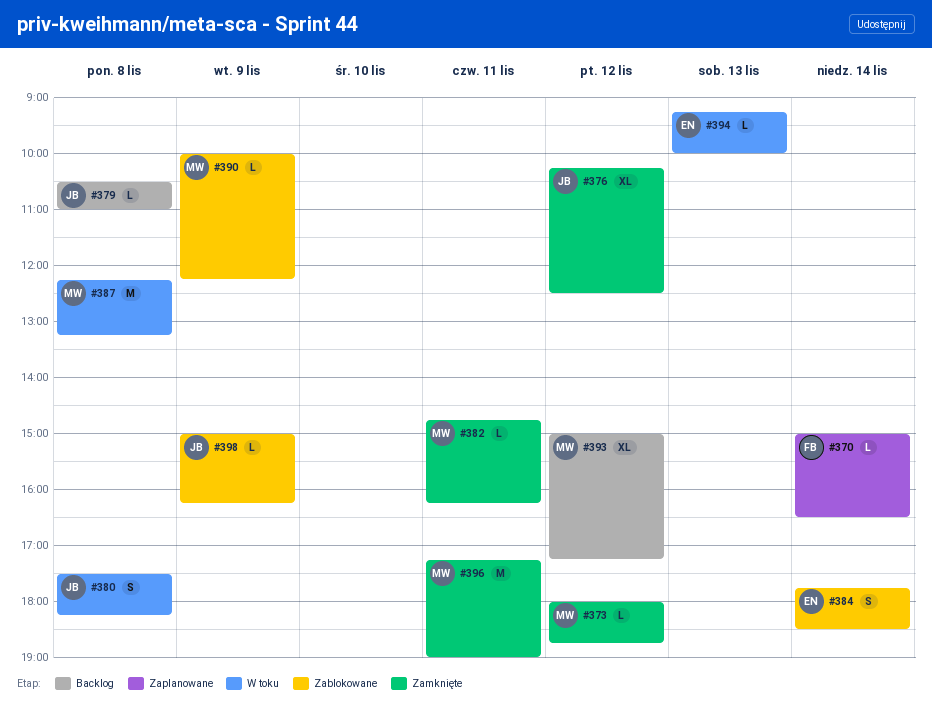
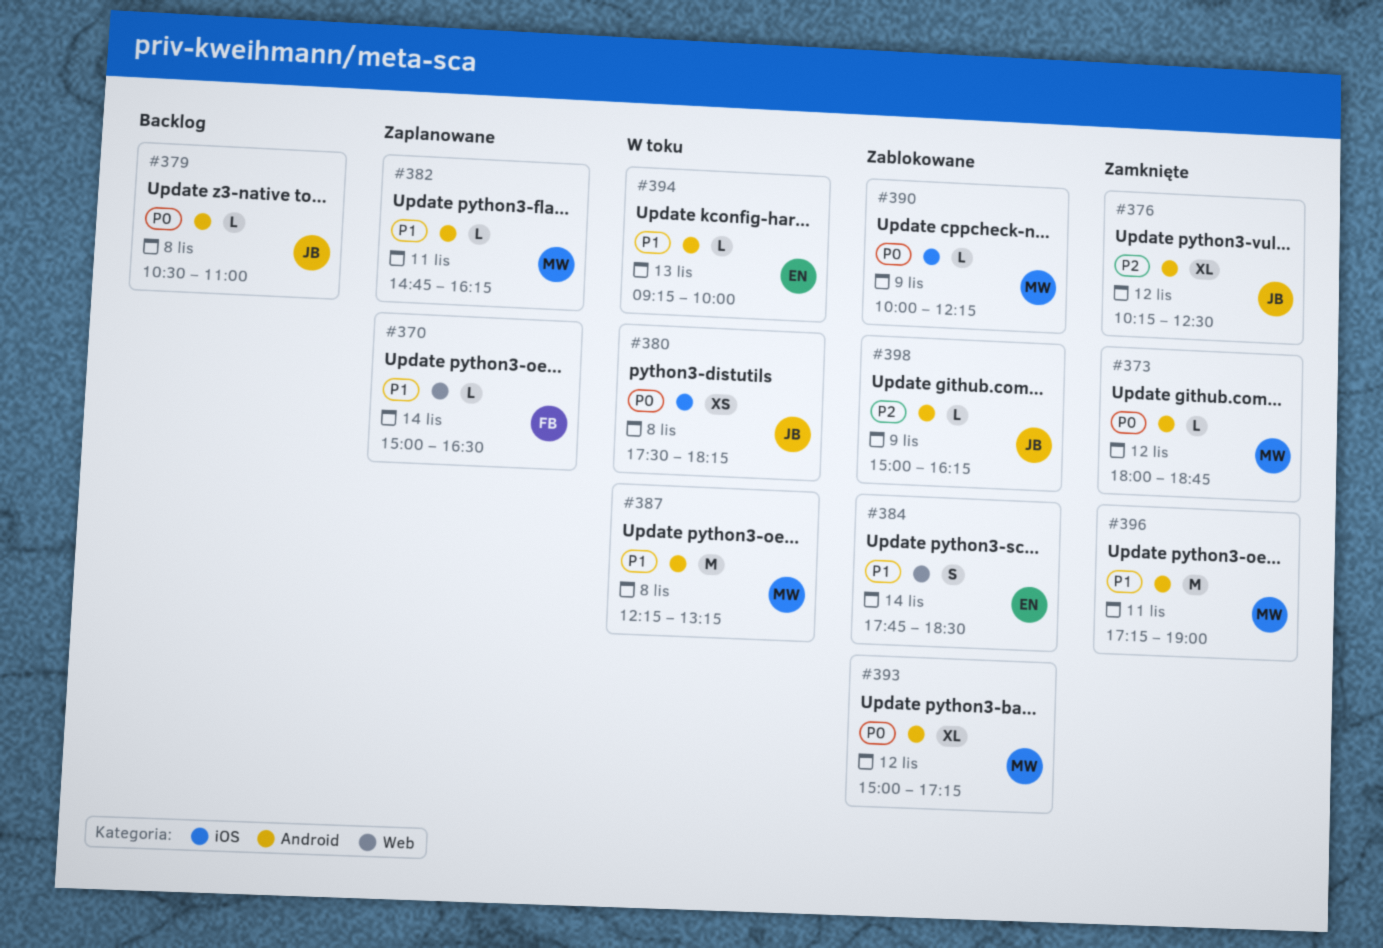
#380, estimate: S -> XS
#382, status: Zamknięte -> Zaplanowane
#393, status: Backlog -> Zablokowane

